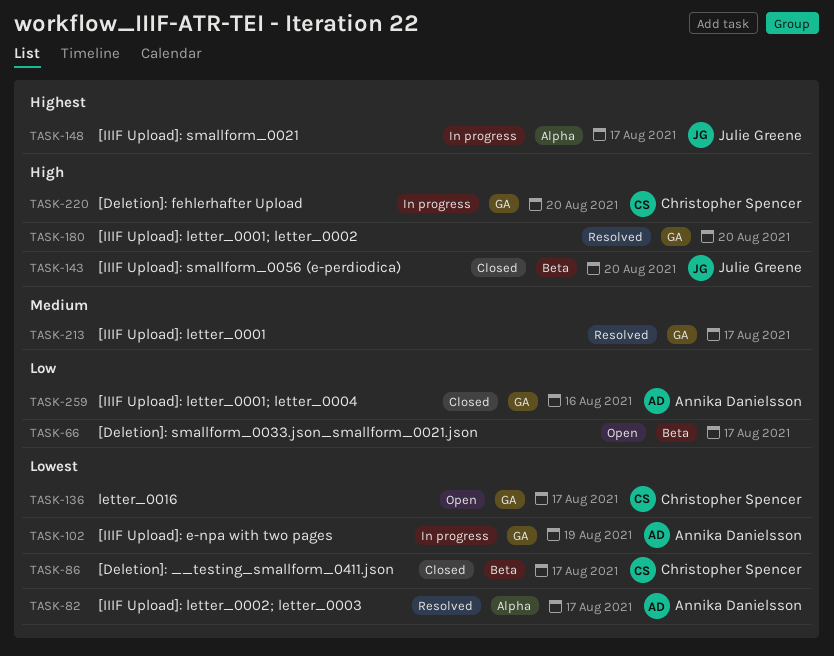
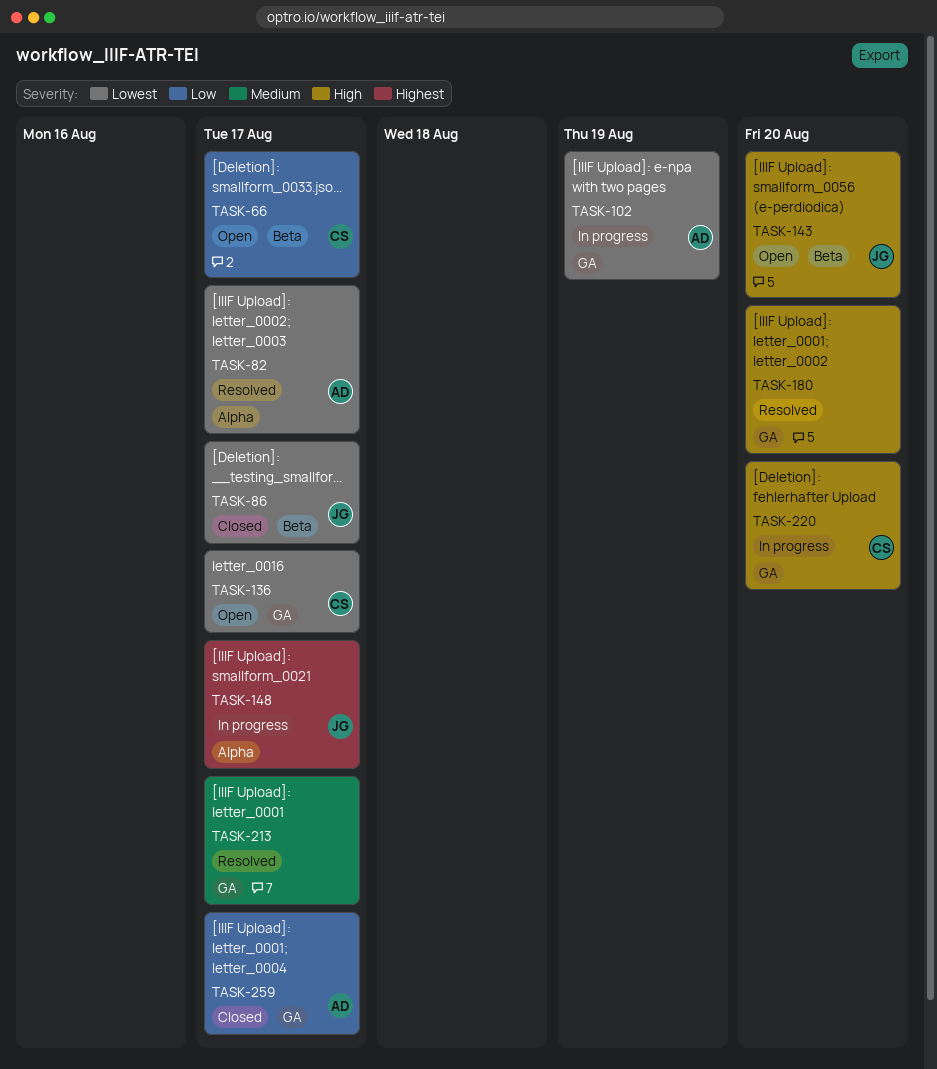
TASK-66, owner: none -> Christopher Spencer
TASK-86, owner: Christopher Spencer -> Julie Greene
TASK-143, status: Closed -> Open
TASK-259, due: Aug 16 -> Aug 17

